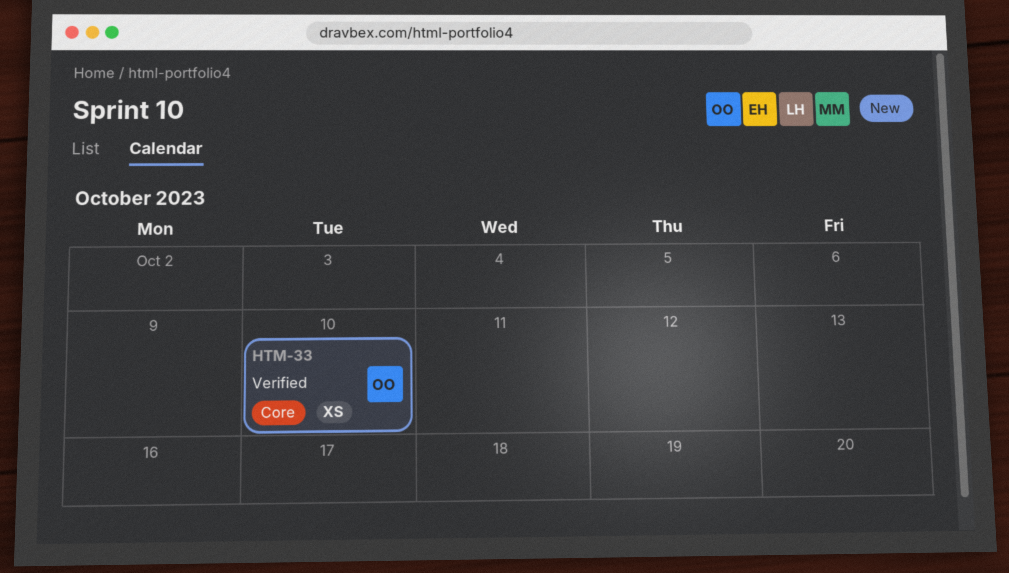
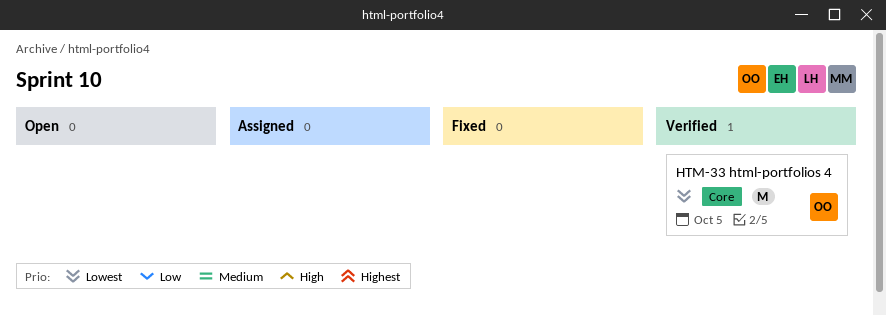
HTM-33, estimate: XS -> M
HTM-33, due: Oct 10 -> Oct 5

